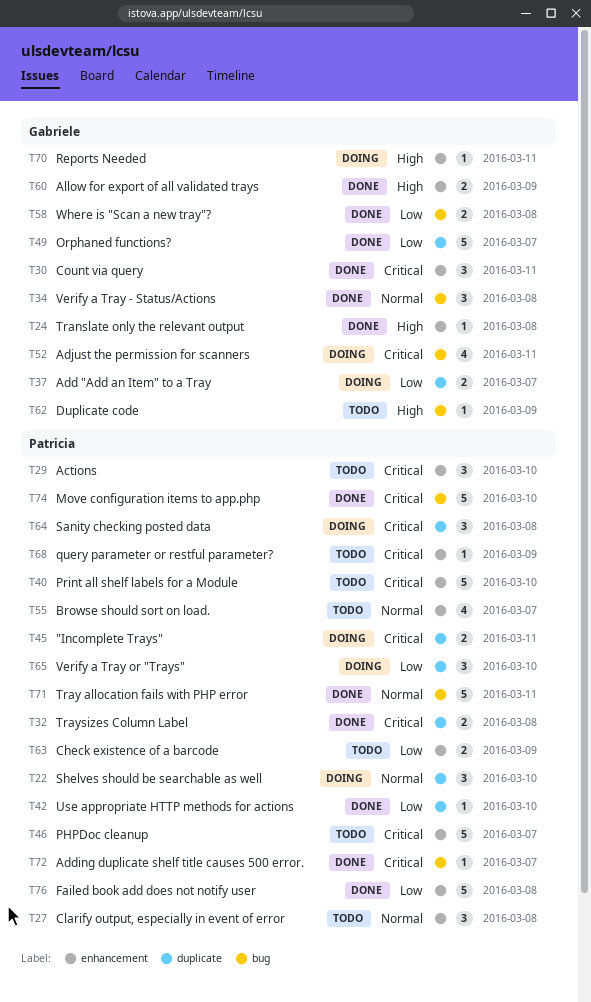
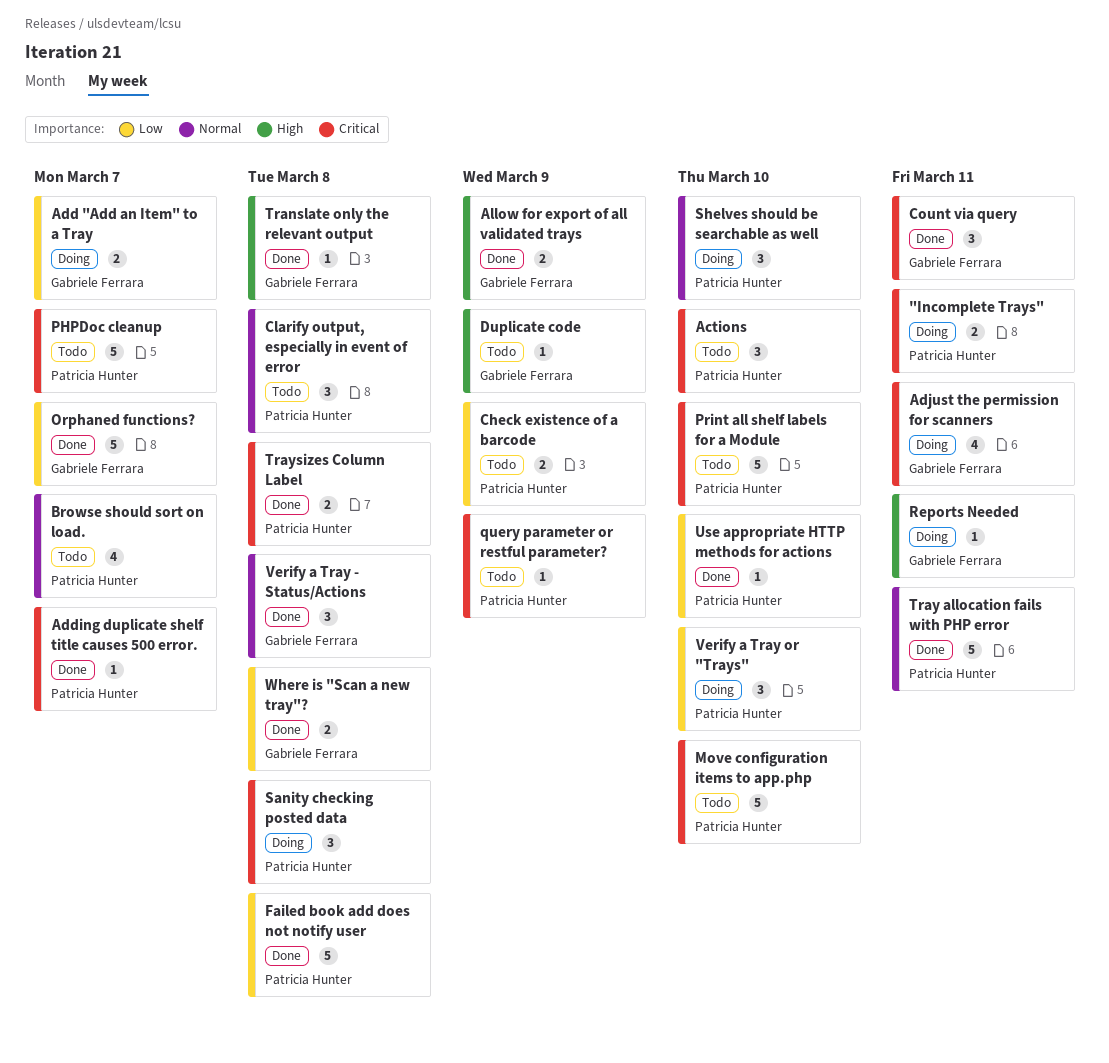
Move configuration items to app.php, status: Done -> Todo

